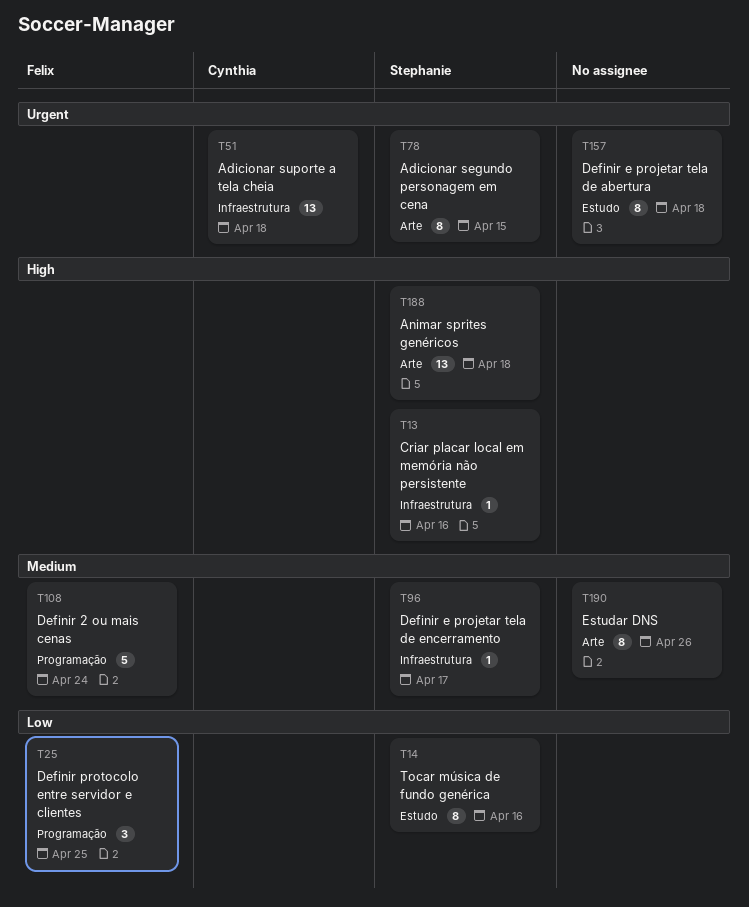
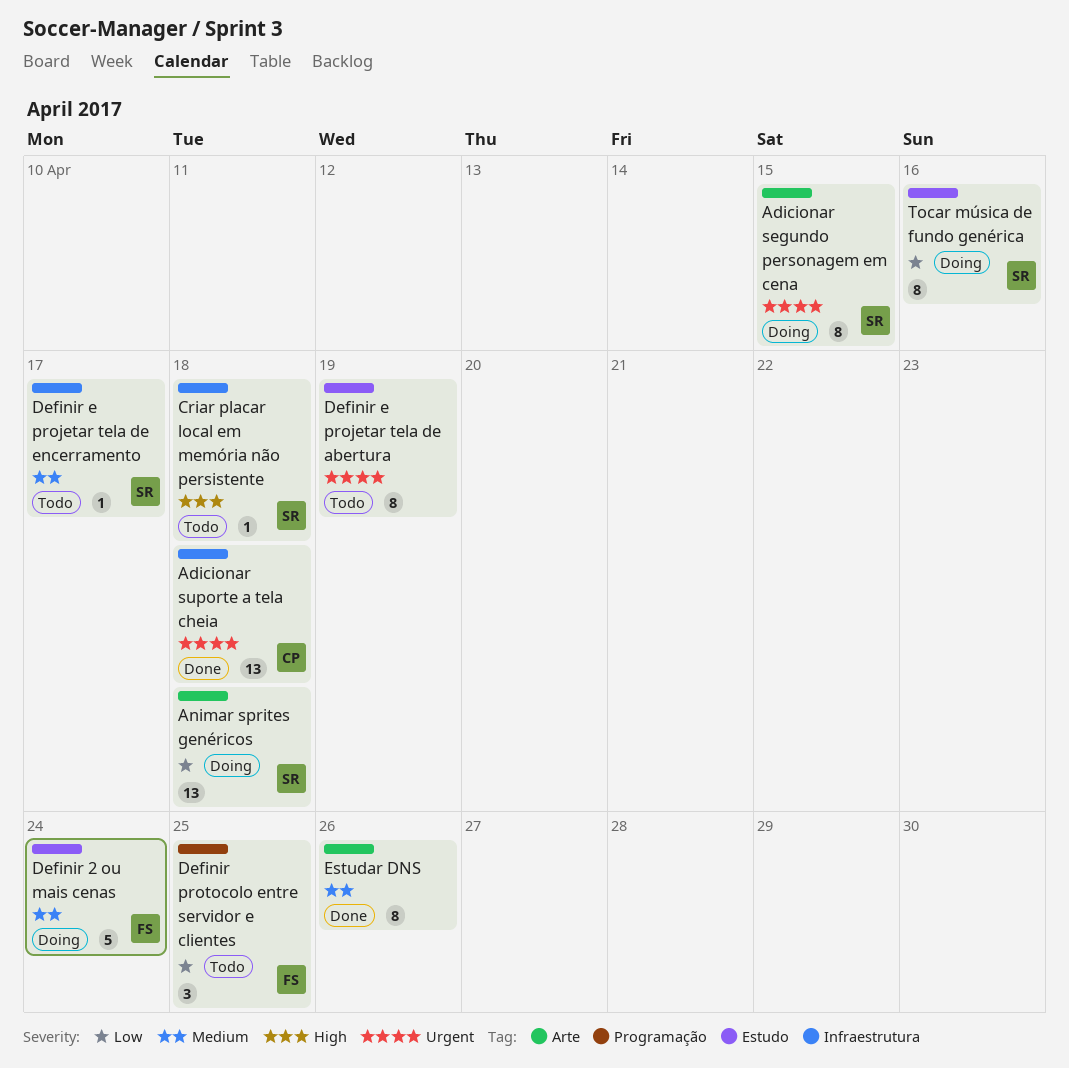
Animar sprites genéricos, priority: High -> Low
Criar placar local em memória não persistente, due: Apr 16 -> Apr 18
Definir 2 ou mais cenas, label: Programação -> Estudo
Definir e projetar tela de abertura, due: Apr 18 -> Apr 19

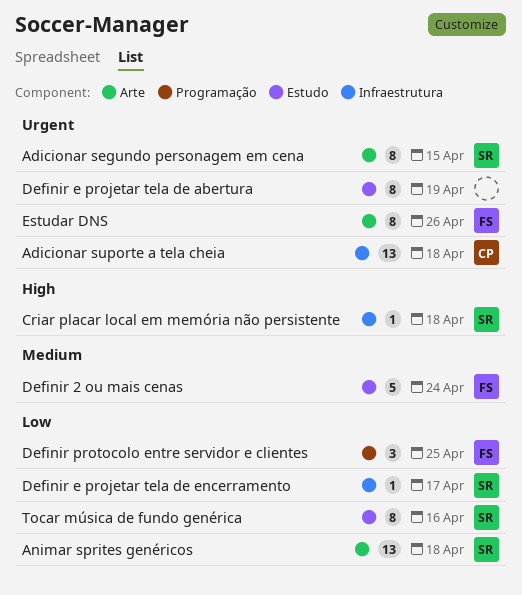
Definir e projetar tela de encerramento, priority: Medium -> Low
Estudar DNS, owner: none -> FS
Estudar DNS, priority: Medium -> Urgent

